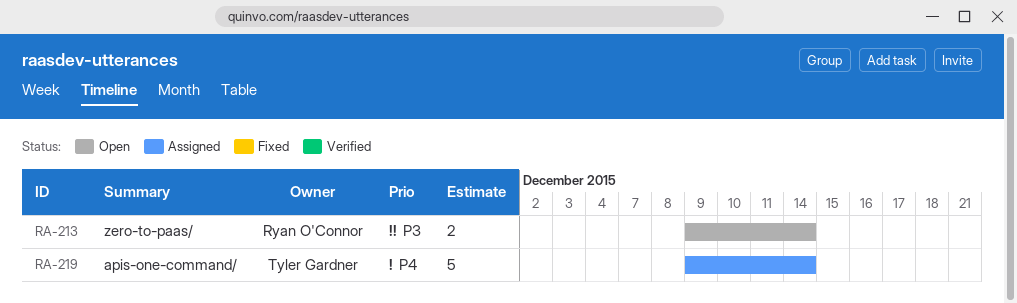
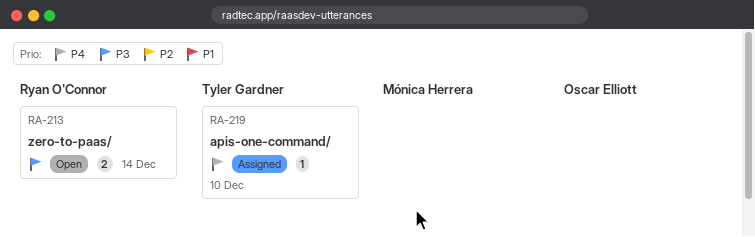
RA-219, estimate: 5 -> 1
RA-219, due: Dec 14 -> Dec 10

